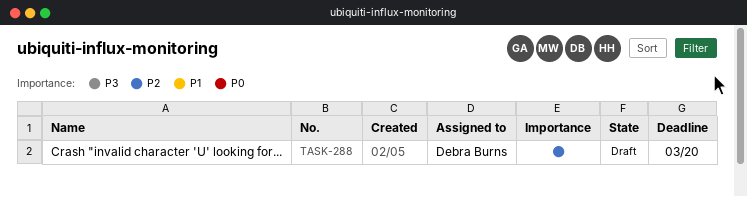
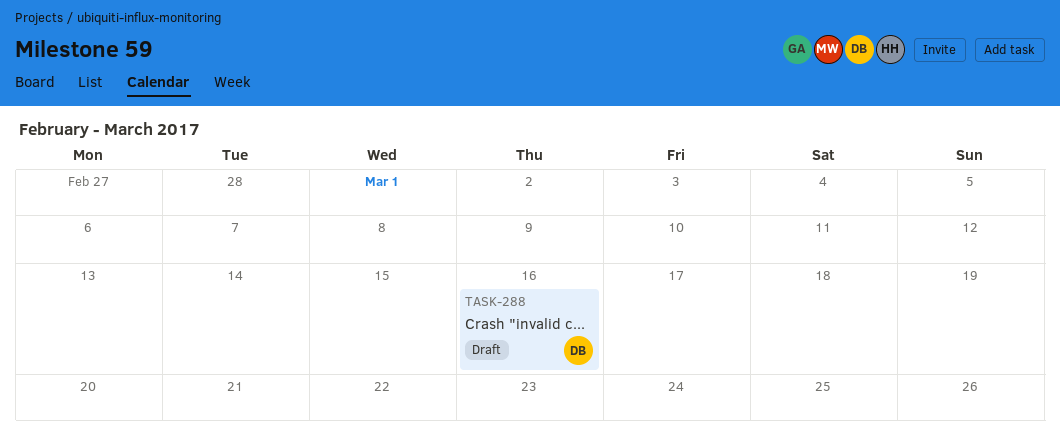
TASK-288, due: Mar 20 -> Mar 16

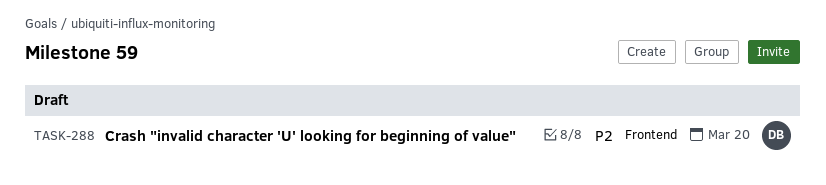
TASK-288, due: Mar 16 -> Mar 20

